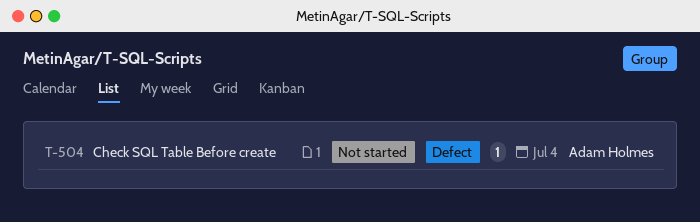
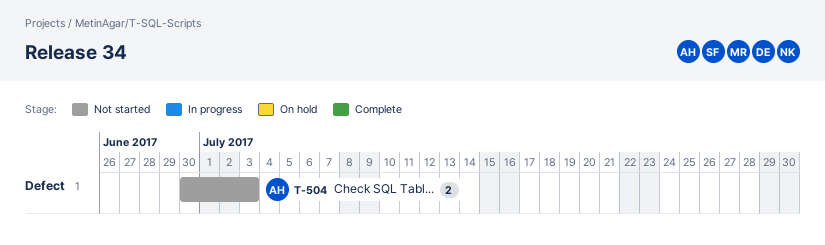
T-504, estimate: 1 -> 2
T-504, due: Jul 4 -> Jul 3

